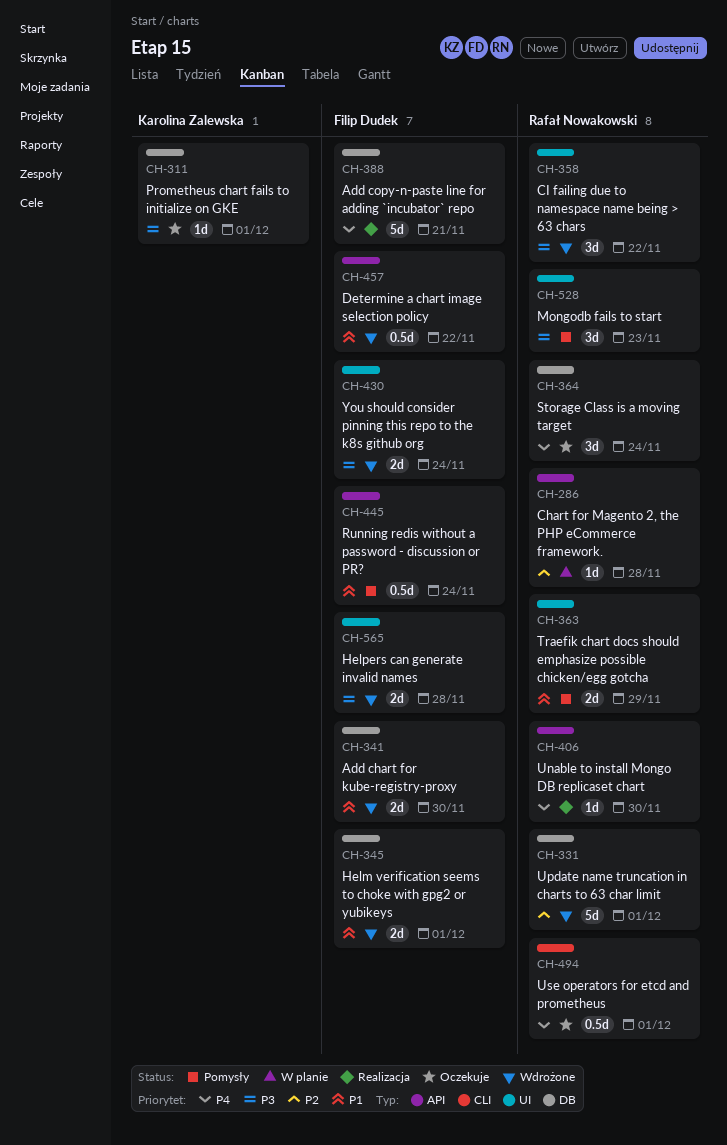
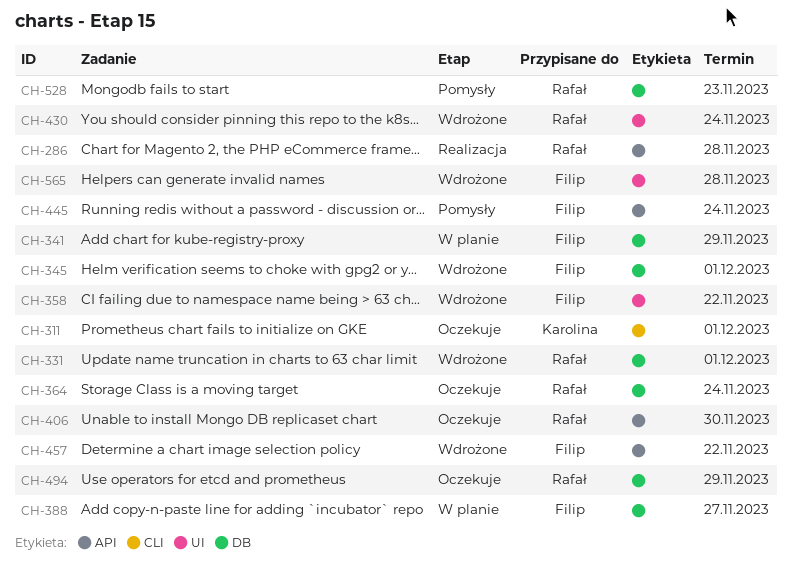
CH-286, status: W planie -> Realizacja
CH-311, label: DB -> CLI
CH-341, status: Wdrożone -> W planie
CH-341, due: Nov 30 -> Nov 29
CH-358, owner: Rafał Nowakowski -> Filip Dudek
CH-363: present -> none
CH-388, status: Realizacja -> W planie
CH-388, due: Nov 21 -> Nov 27
CH-406, status: Realizacja -> Oczekuje
CH-430, owner: Filip Dudek -> Rafał Nowakowski
CH-494, label: CLI -> DB
CH-494, due: Dec 1 -> Nov 29
CH-528, label: UI -> DB

